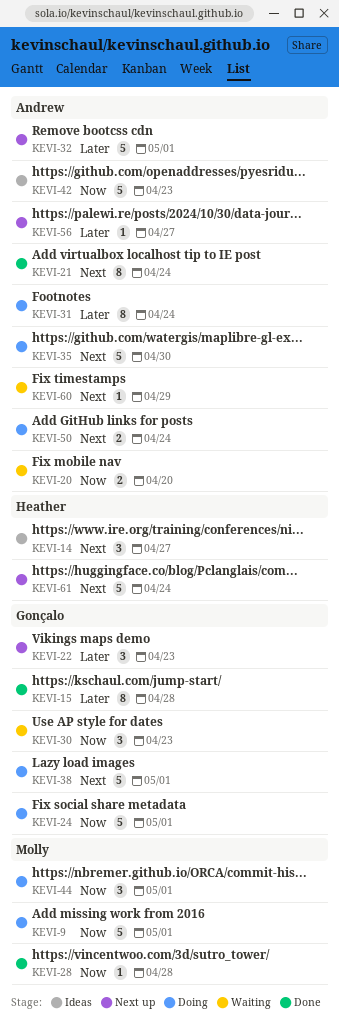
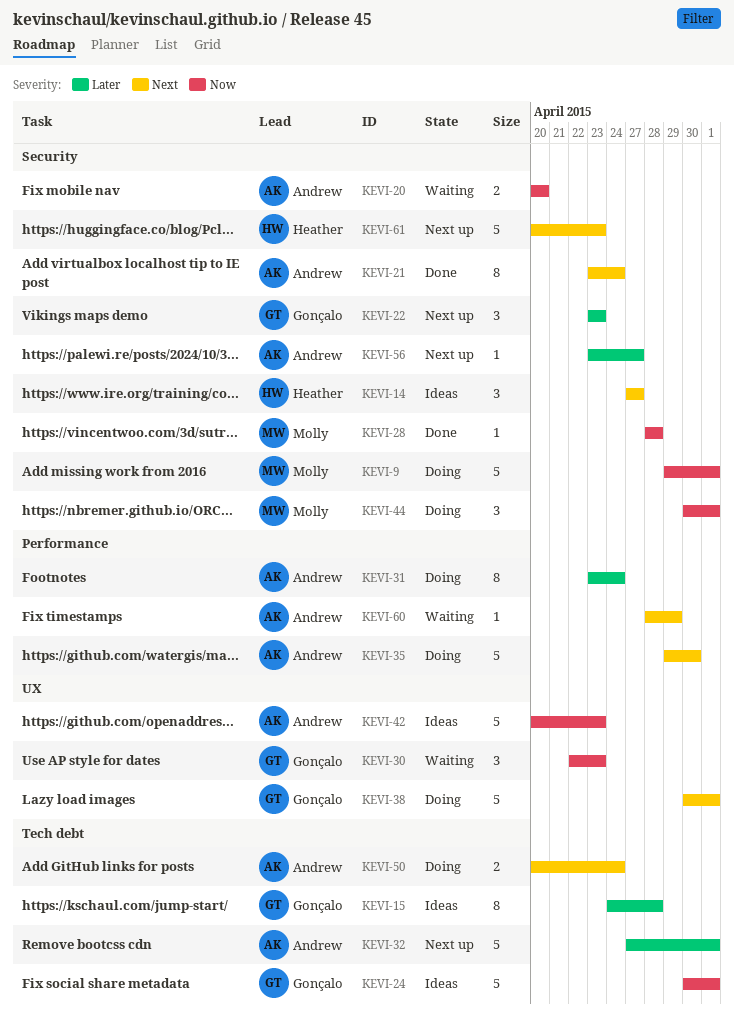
KEVI-15, status: Done -> Ideas
KEVI-24, status: Doing -> Ideas
KEVI-61, due: Apr 24 -> Apr 23

